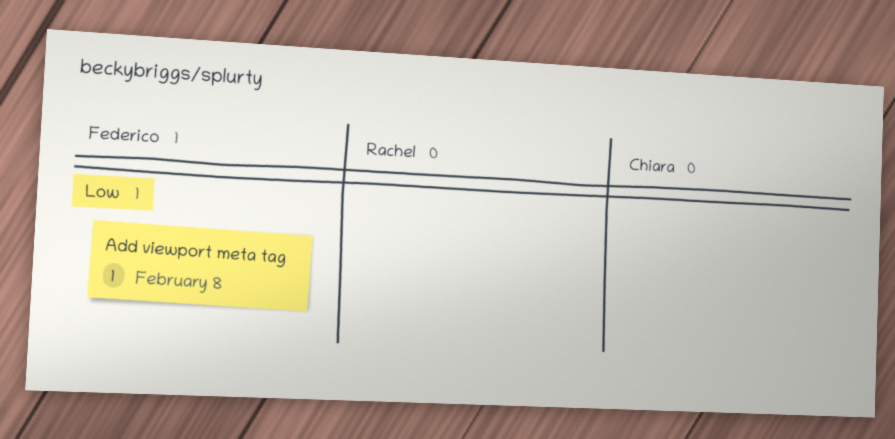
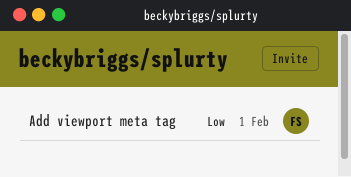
Add viewport meta tag, due: Feb 8 -> Feb 1

